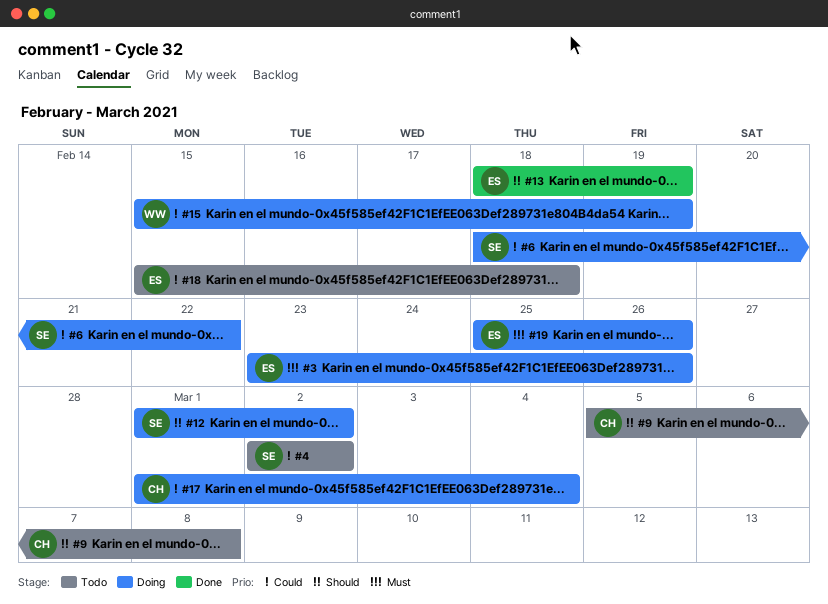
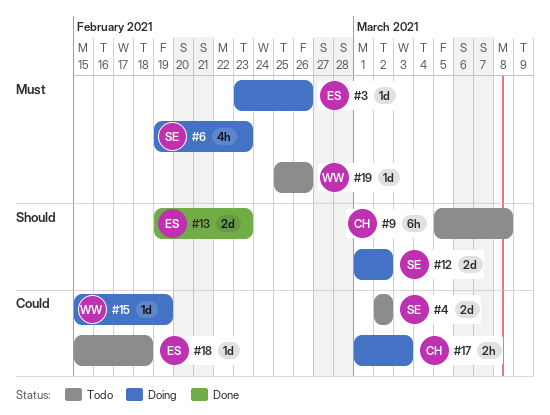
#6, priority: Could -> Must
#6, start: Feb 18 -> Feb 19
#6, due: Feb 22 -> Feb 23
#13, start: Feb 18 -> Feb 19
#13, due: Feb 19 -> Feb 23
#17, due: Mar 4 -> Mar 3
#19, status: Doing -> Todo
#19, owner: ES -> WW

